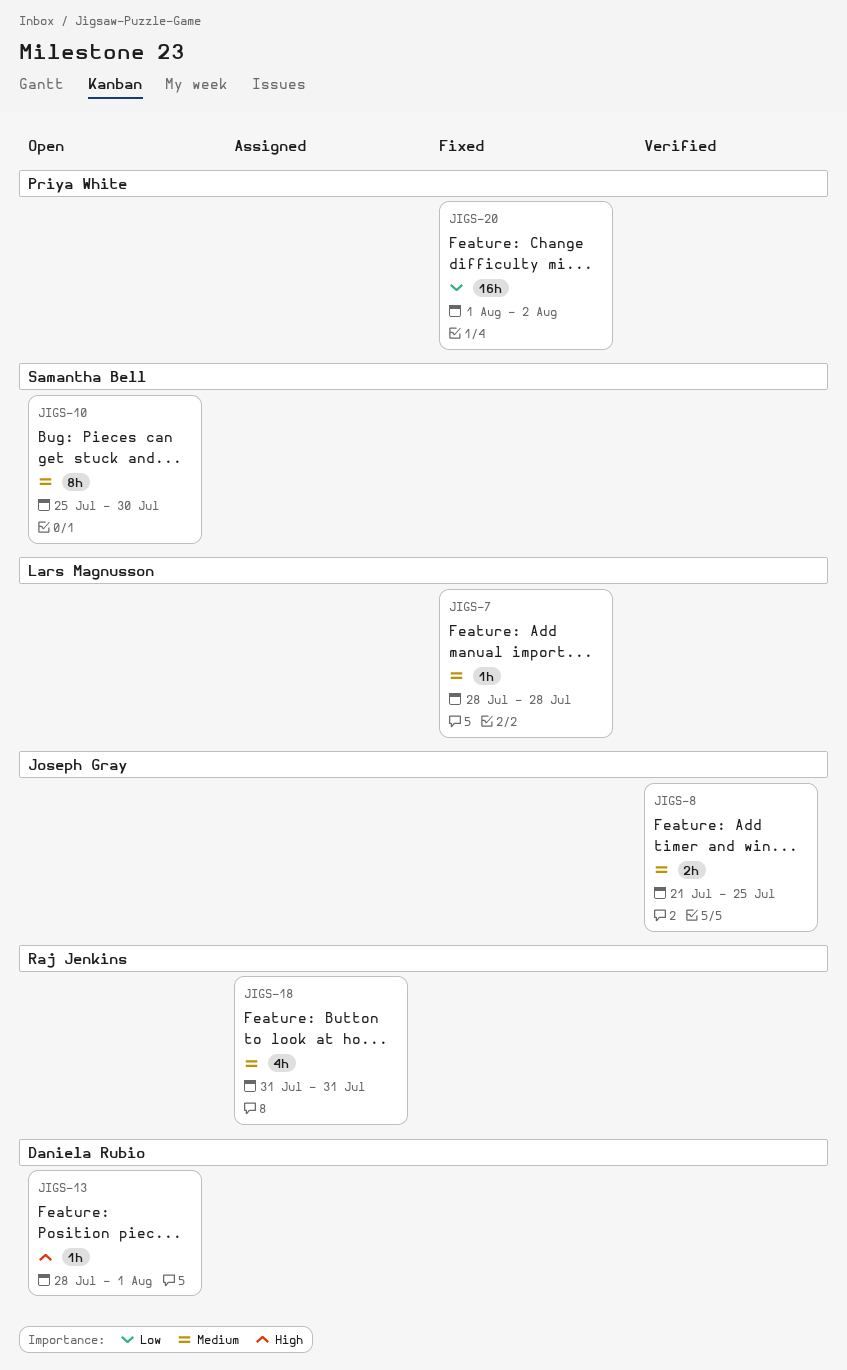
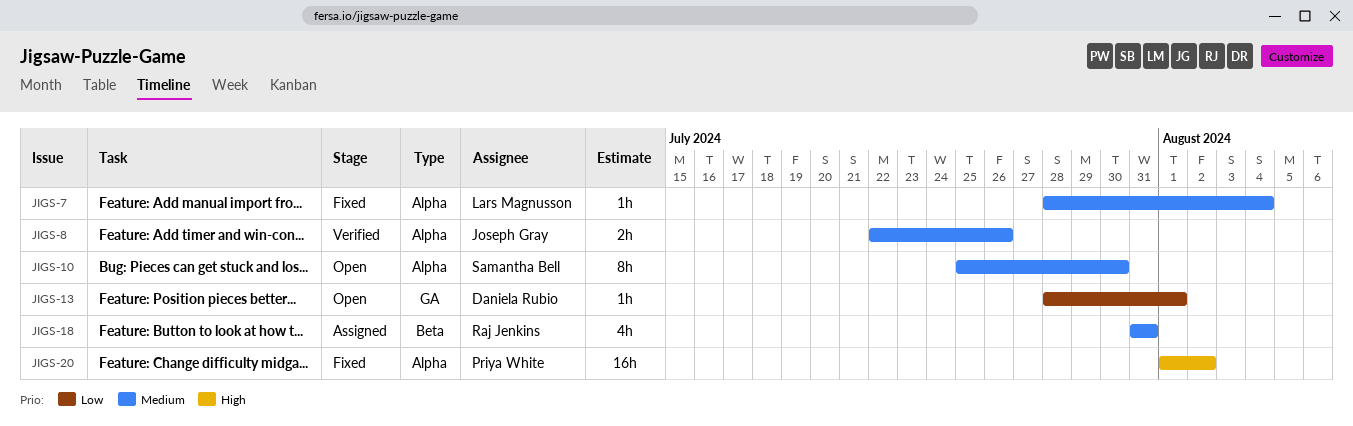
JIGS-7, due: Jul 28 -> Aug 4
JIGS-8, start: Jul 21 -> Jul 22
JIGS-8, due: Jul 25 -> Jul 26
JIGS-13, priority: High -> Low
JIGS-20, priority: Low -> High

